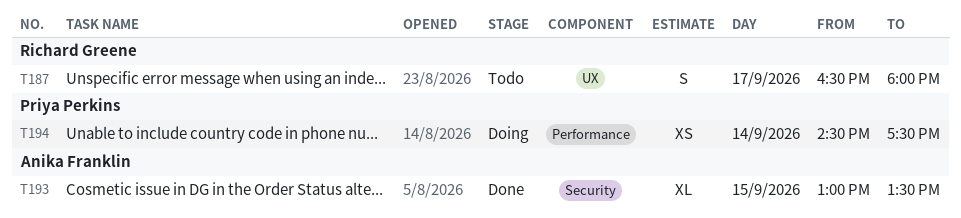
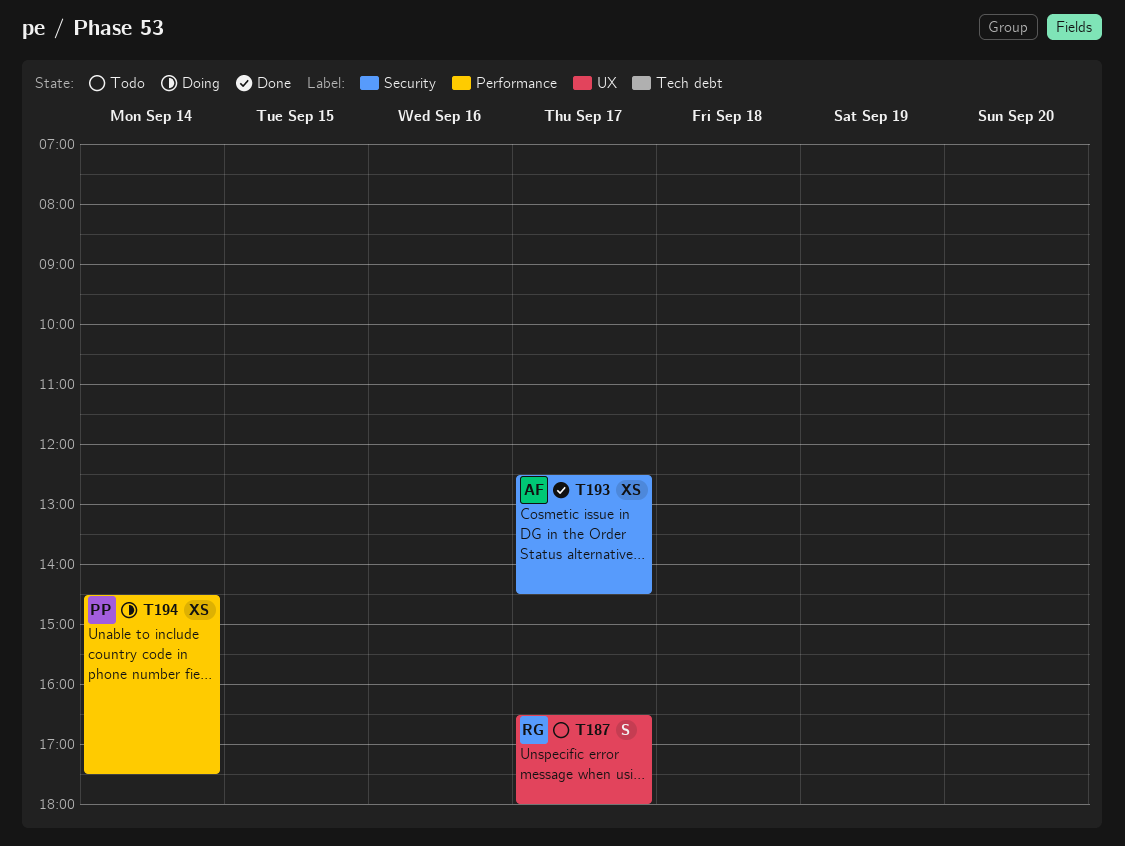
T193, estimate: XL -> XS
T193, day: Sep 15 -> Sep 17
T193, begins: 13:00 -> 12:30
T193, ends: 13:30 -> 14:30

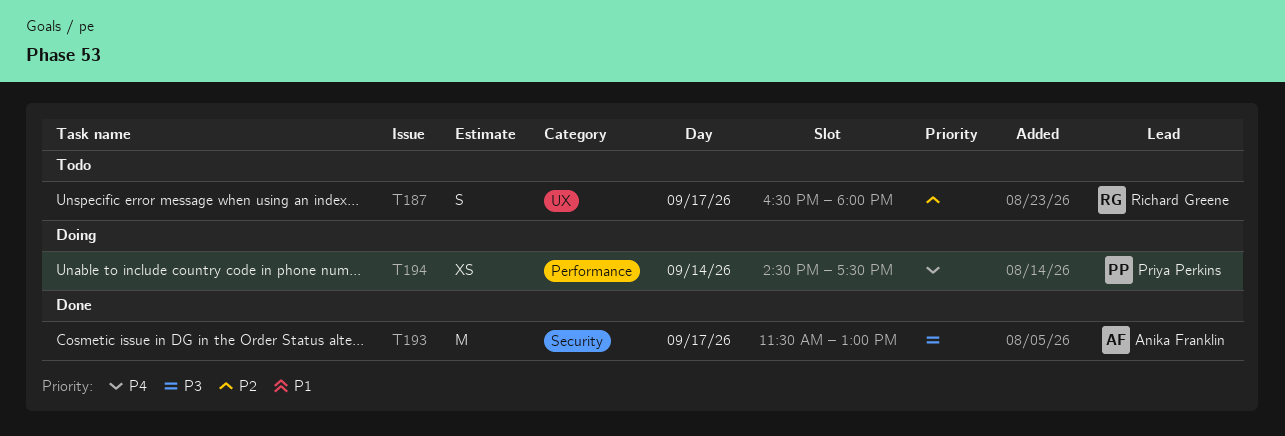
T193, estimate: XS -> M
T193, begins: 12:30 -> 11:30
T193, ends: 14:30 -> 13:00

